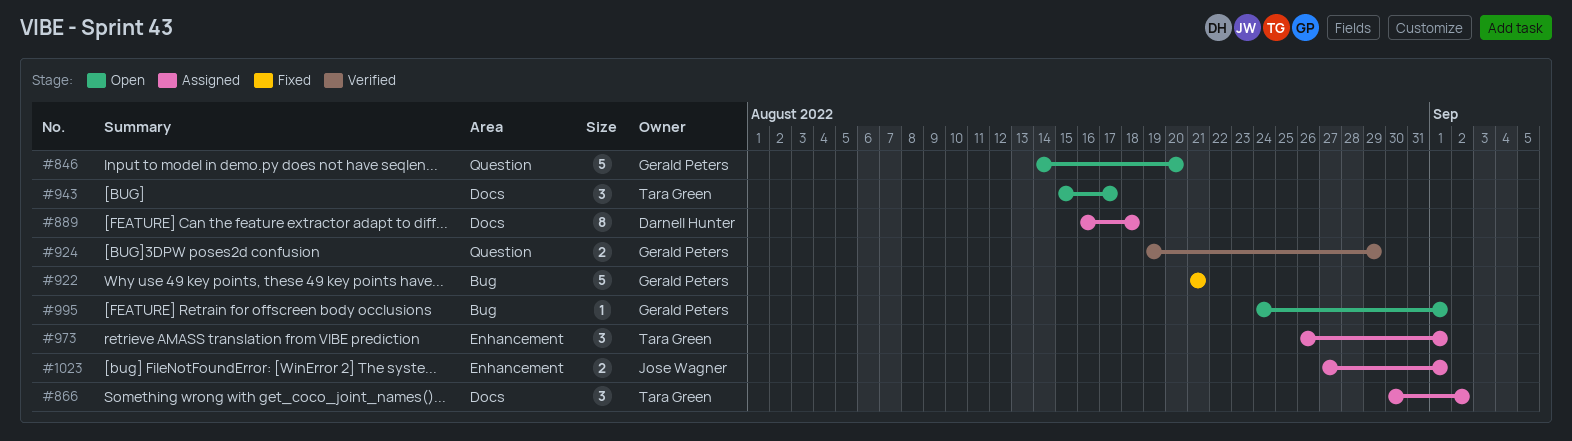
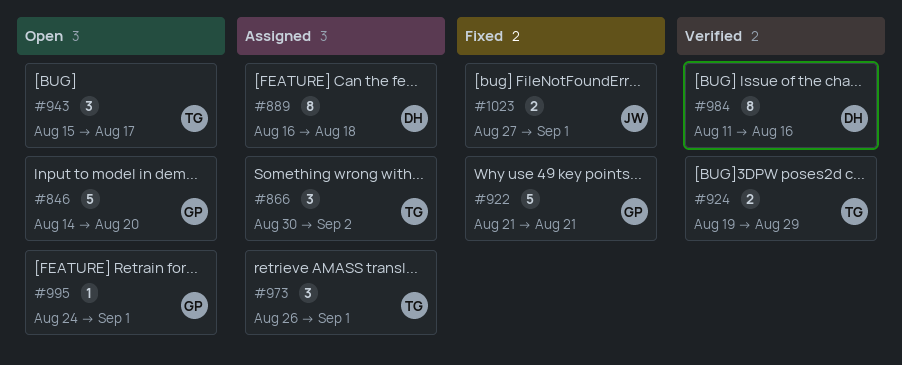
#924, owner: Gerald Peters -> Tara Green
#984: none -> present
#1023, status: Assigned -> Fixed

